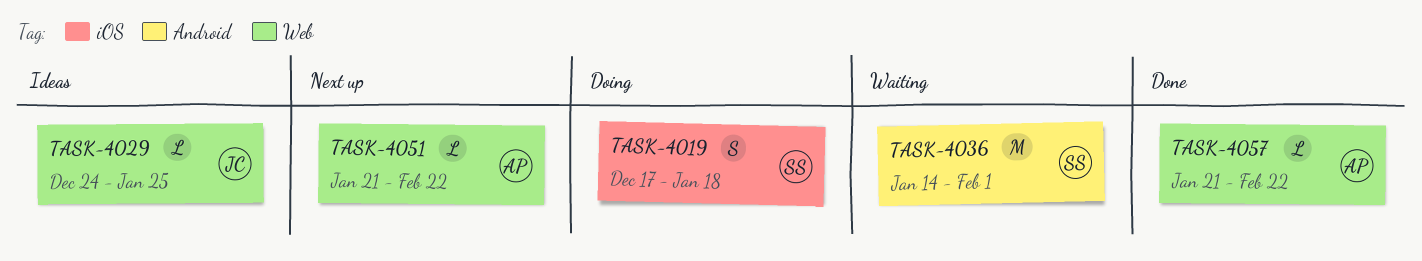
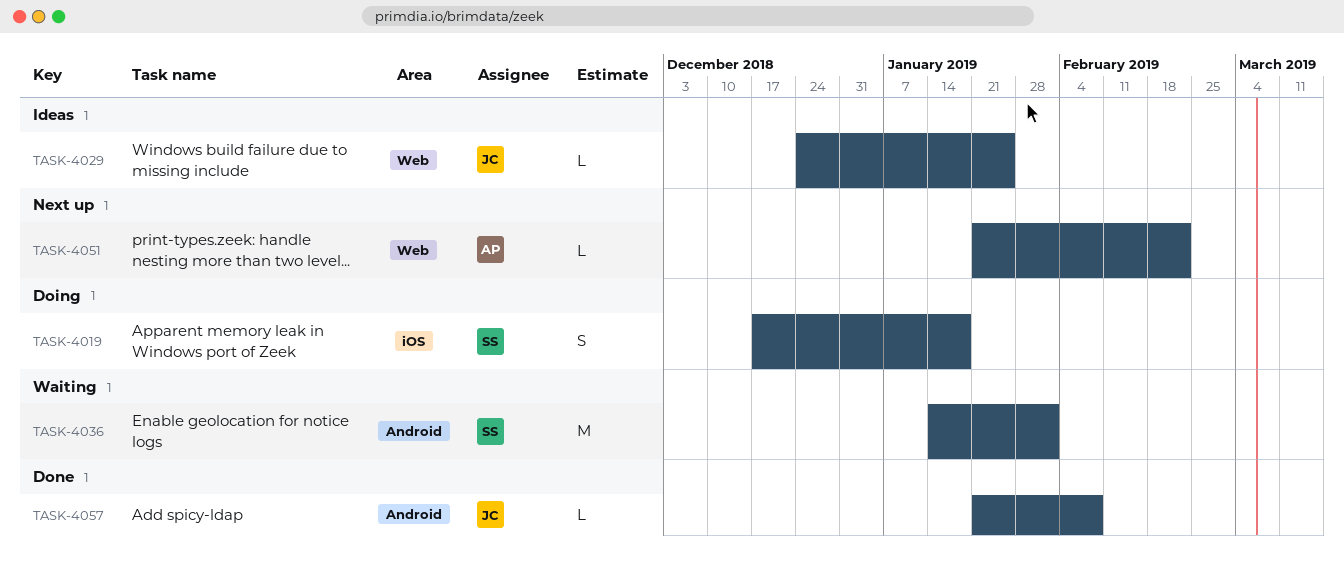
TASK-4057, owner: AP -> JC
TASK-4057, label: Web -> Android
TASK-4057, due: Feb 22 -> Feb 8

